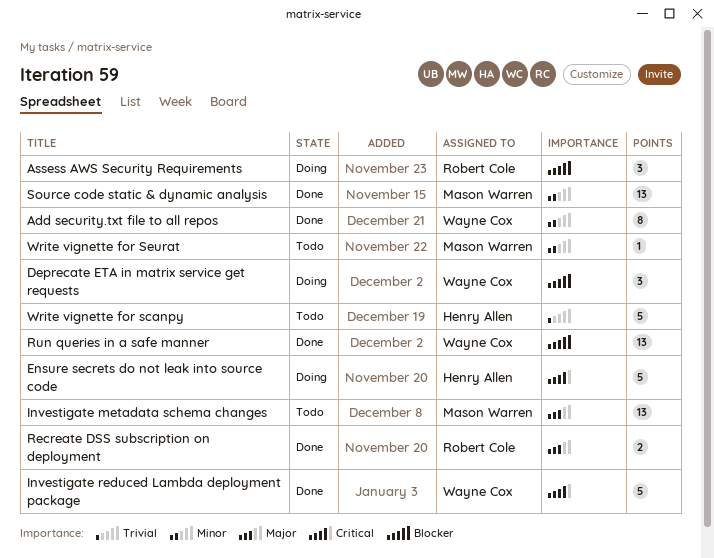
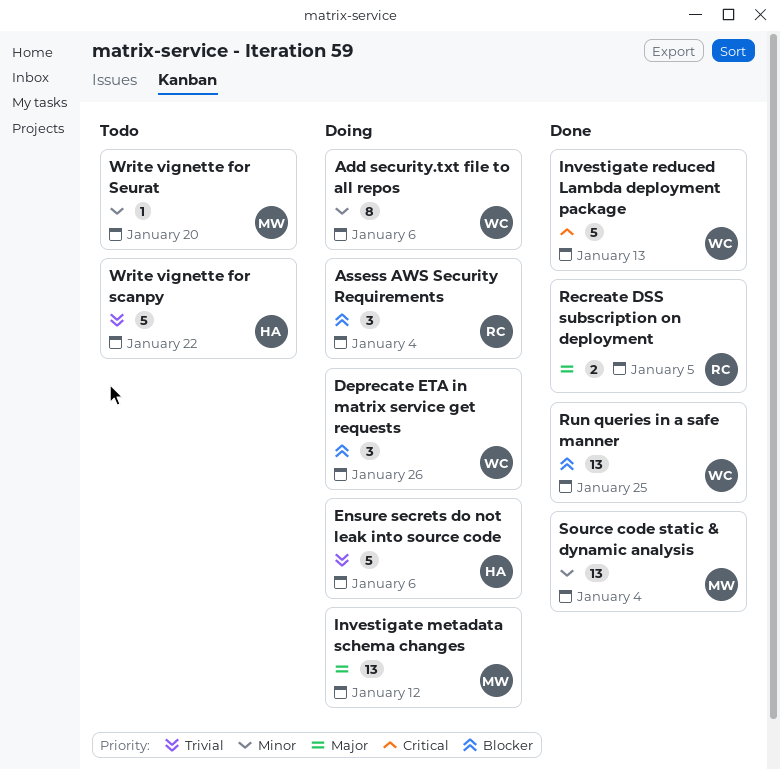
Add security.txt file to all repos, status: Done -> Doing
Ensure secrets do not leak into source code, priority: Critical -> Trivial
Investigate metadata schema changes, status: Todo -> Doing

